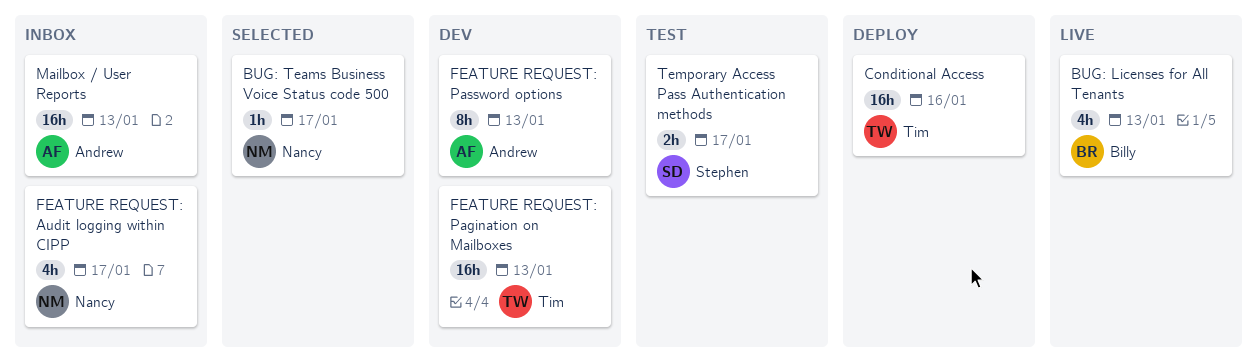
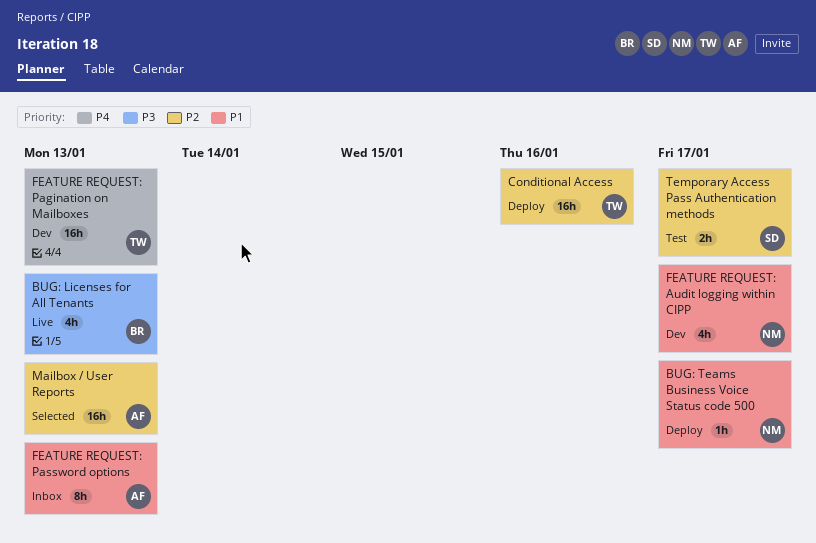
BUG: Teams Business Voice Status code 500, status: Selected -> Deploy
FEATURE REQUEST: Audit logging within CIPP, status: Inbox -> Dev
FEATURE REQUEST: Password options, status: Dev -> Inbox
Mailbox / User Reports, status: Inbox -> Selected

